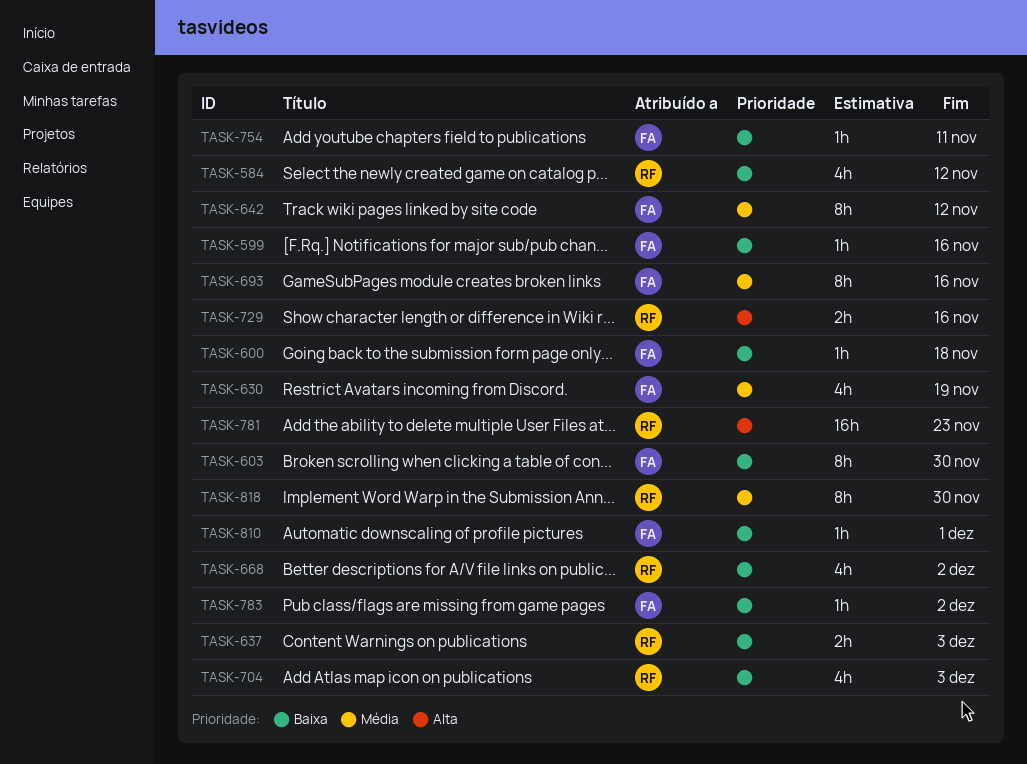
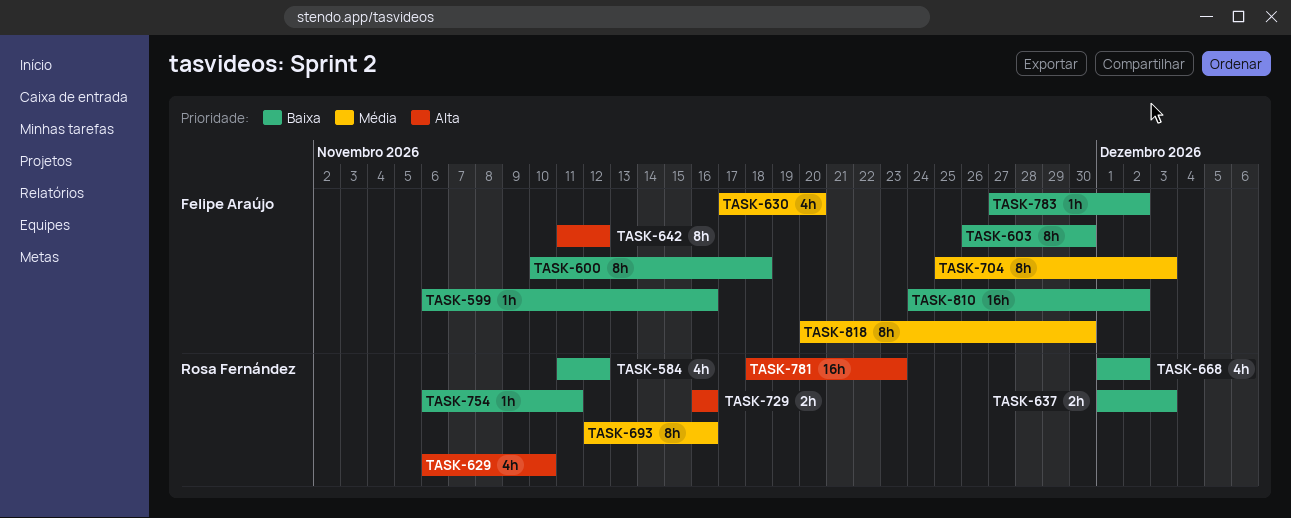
TASK-600, estimate: 1h -> 8h
TASK-629: none -> present
TASK-630, due: Nov 19 -> Nov 20
TASK-642, priority: Média -> Alta
TASK-693, owner: Felipe Araújo -> Rosa Fernández
TASK-704, owner: Rosa Fernández -> Felipe Araújo
TASK-704, priority: Baixa -> Média
TASK-704, estimate: 4h -> 8h
TASK-754, owner: Felipe Araújo -> Rosa Fernández
TASK-810, estimate: 1h -> 16h
TASK-810, due: Dec 1 -> Dec 2
TASK-818, owner: Rosa Fernández -> Felipe Araújo

